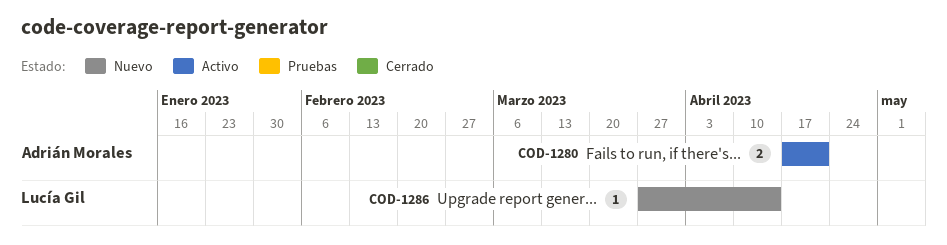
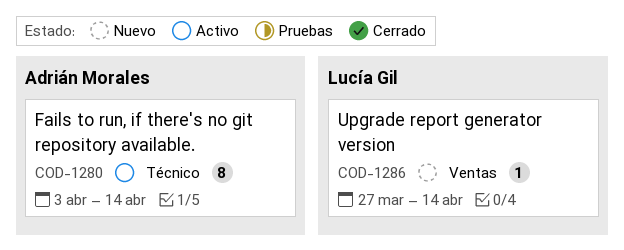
COD-1280, estimate: 2 -> 8
COD-1280, start: Apr 17 -> Apr 3
COD-1280, due: Apr 21 -> Apr 14

